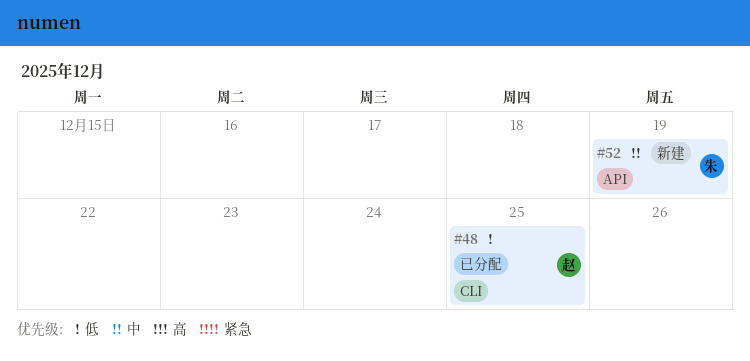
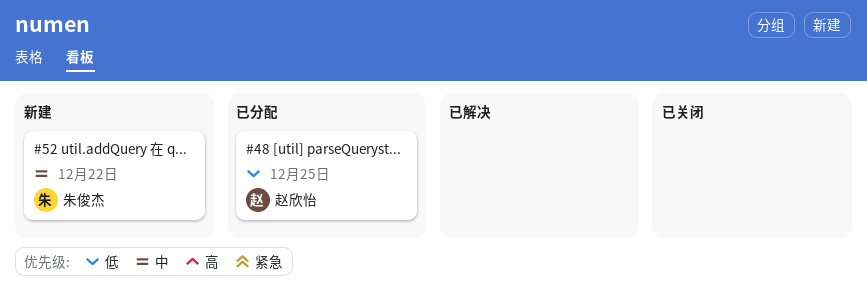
#52, due: Dec 19 -> Dec 22

